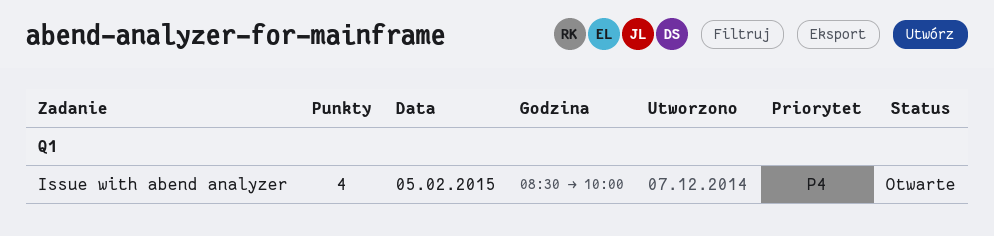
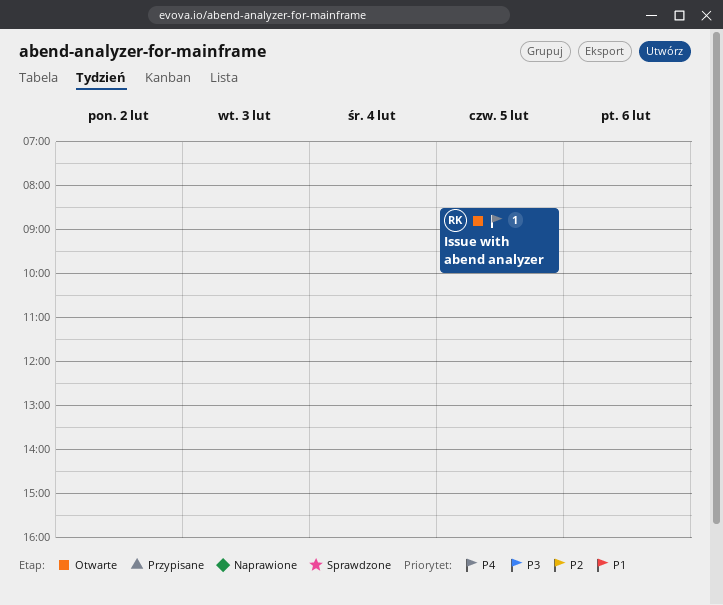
Issue with abend analyzer, estimate: 4 -> 1

